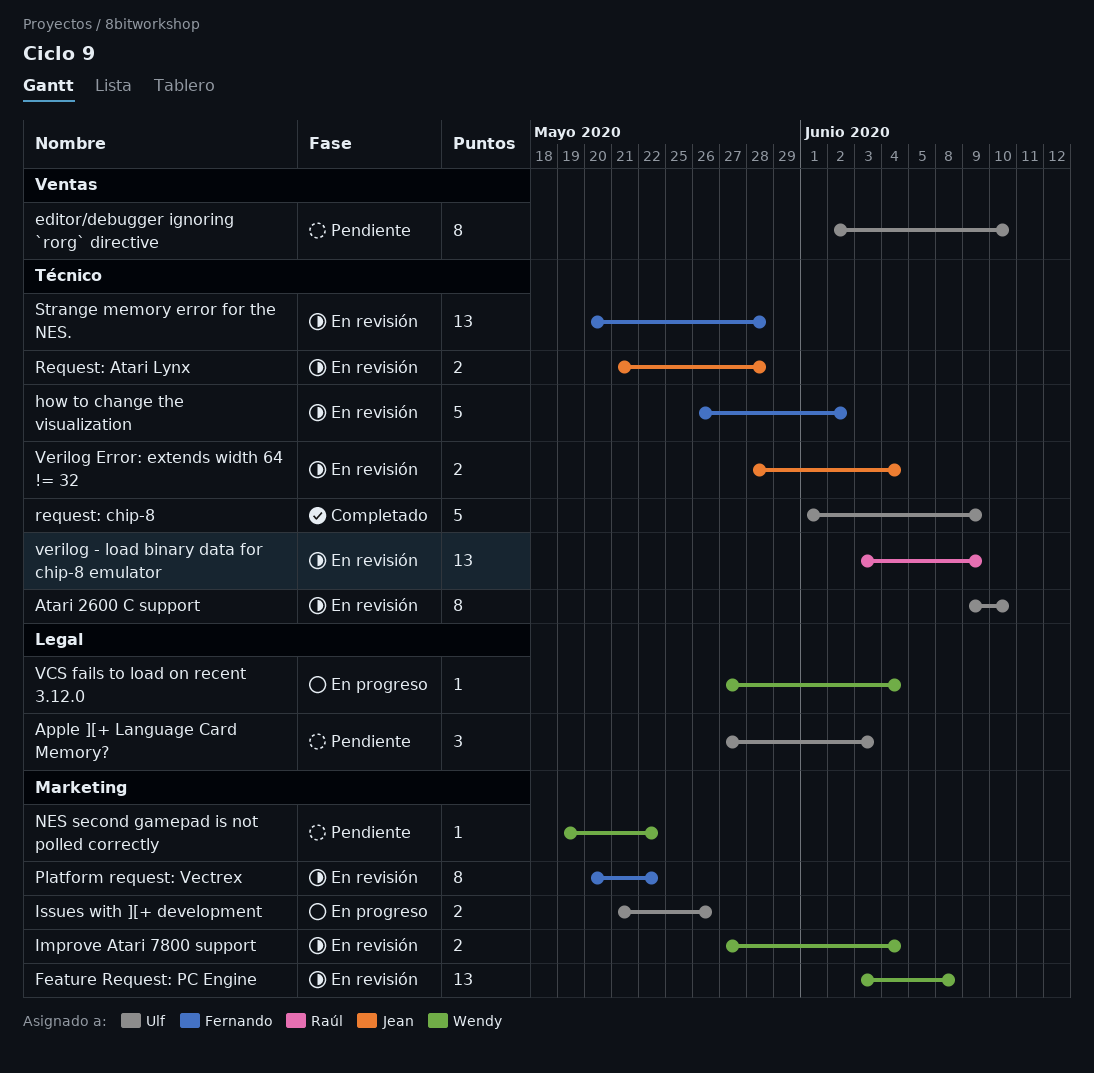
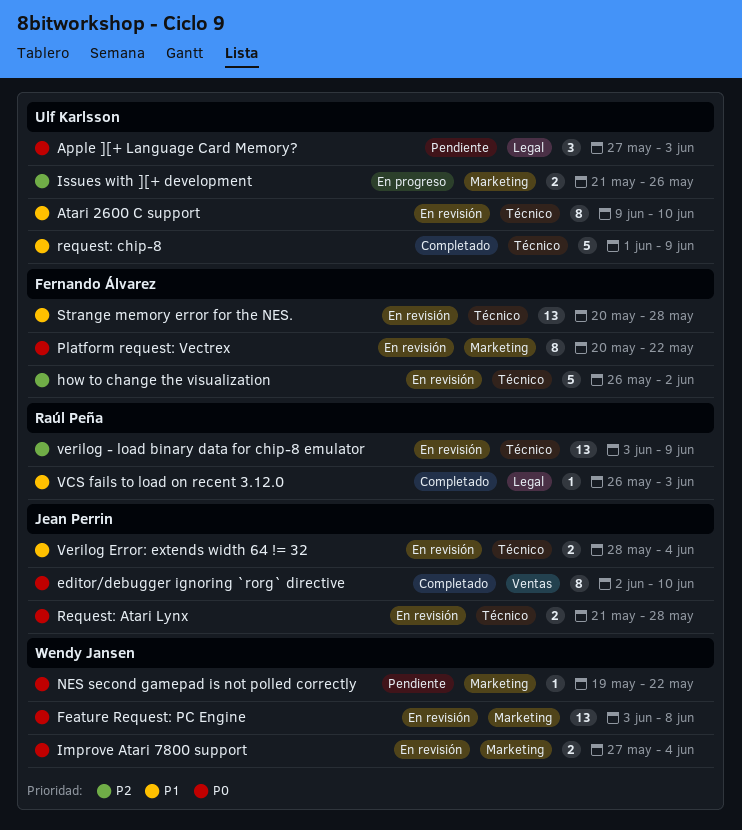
editor/debugger ignoring `rorg` directive, status: Pendiente -> Completado
editor/debugger ignoring `rorg` directive, owner: Ulf Karlsson -> Jean Perrin
VCS fails to load on recent 3.12.0, status: En progreso -> Completado
VCS fails to load on recent 3.12.0, owner: Wendy Jansen -> Raúl Peña
VCS fails to load on recent 3.12.0, start: May 27 -> May 26
VCS fails to load on recent 3.12.0, due: Jun 4 -> Jun 3

